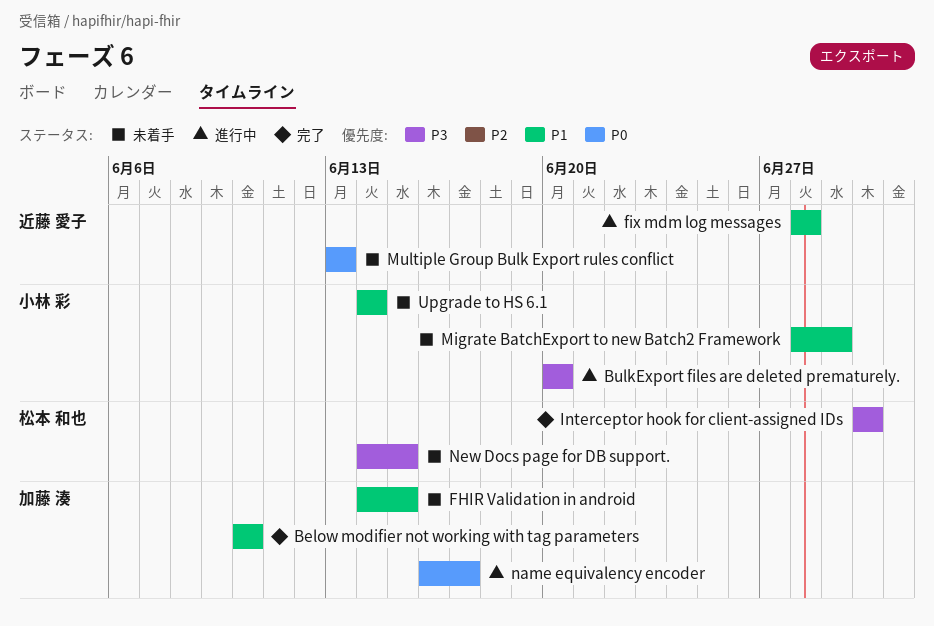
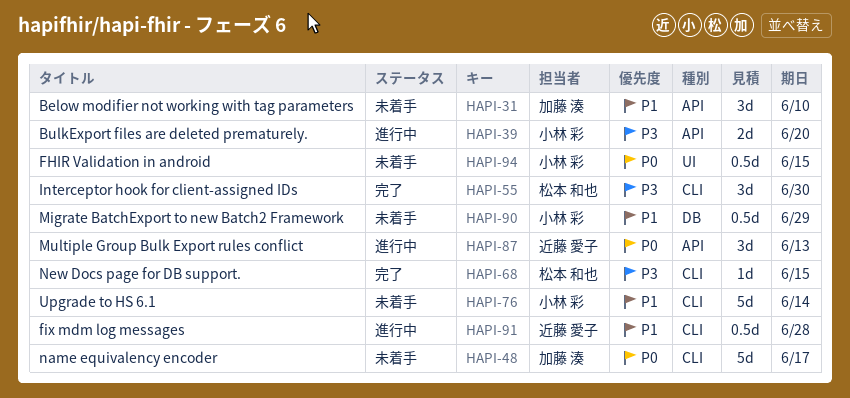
Below modifier not working with tag parameters, status: 完了 -> 未着手
FHIR Validation in android, owner: 加藤 湊 -> 小林 彩
FHIR Validation in android, priority: P1 -> P0
Multiple Group Bulk Export rules conflict, status: 未着手 -> 進行中
name equivalency encoder, status: 進行中 -> 未着手
New Docs page for DB support., status: 未着手 -> 完了

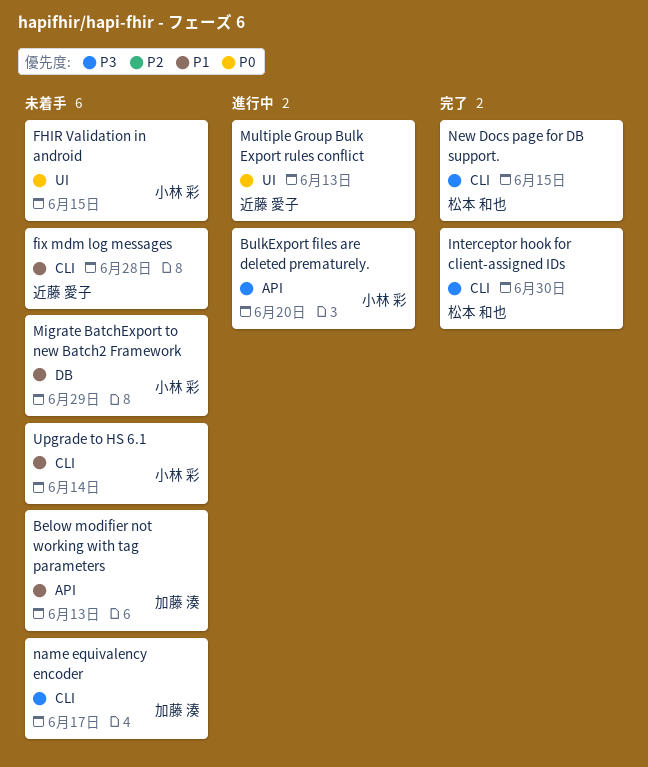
Below modifier not working with tag parameters, due: Jun 10 -> Jun 13
fix mdm log messages, status: 進行中 -> 未着手
Multiple Group Bulk Export rules conflict, label: API -> UI
name equivalency encoder, priority: P0 -> P3

